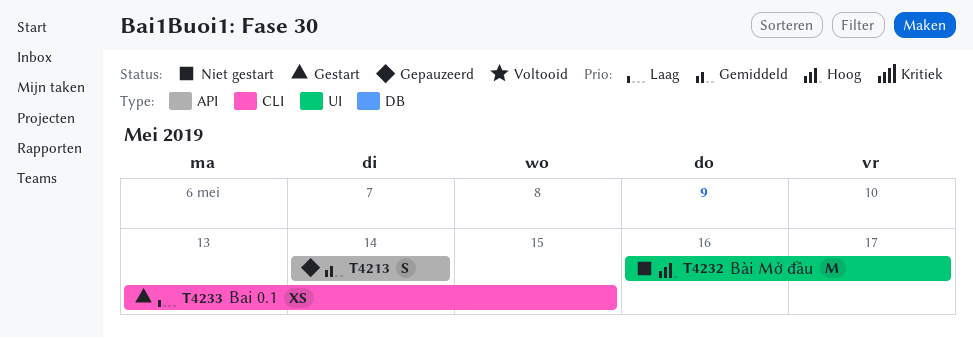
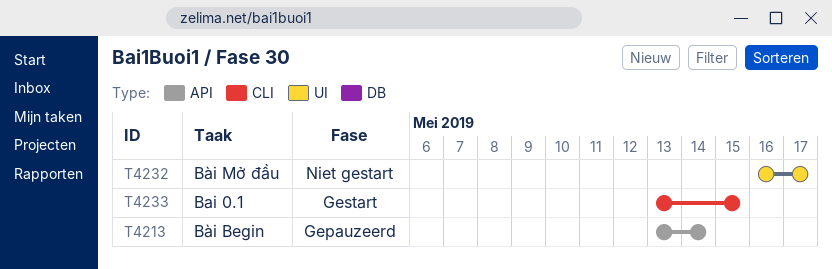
T4213, start: May 14 -> May 13

